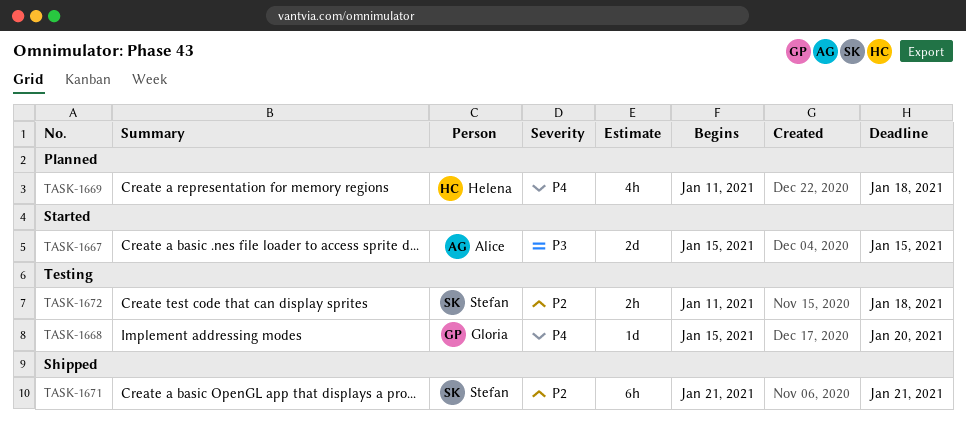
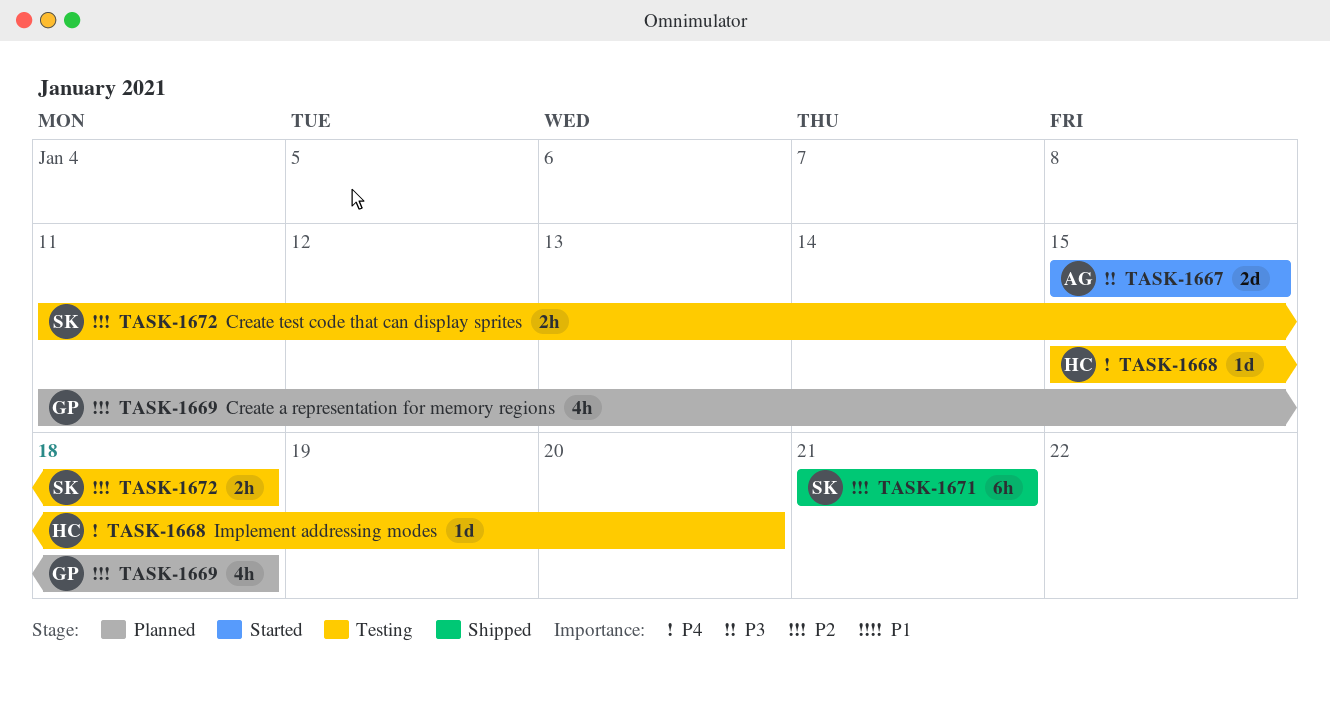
TASK-1668, owner: Gloria -> Helena
TASK-1669, owner: Helena -> Gloria
TASK-1669, priority: P4 -> P2

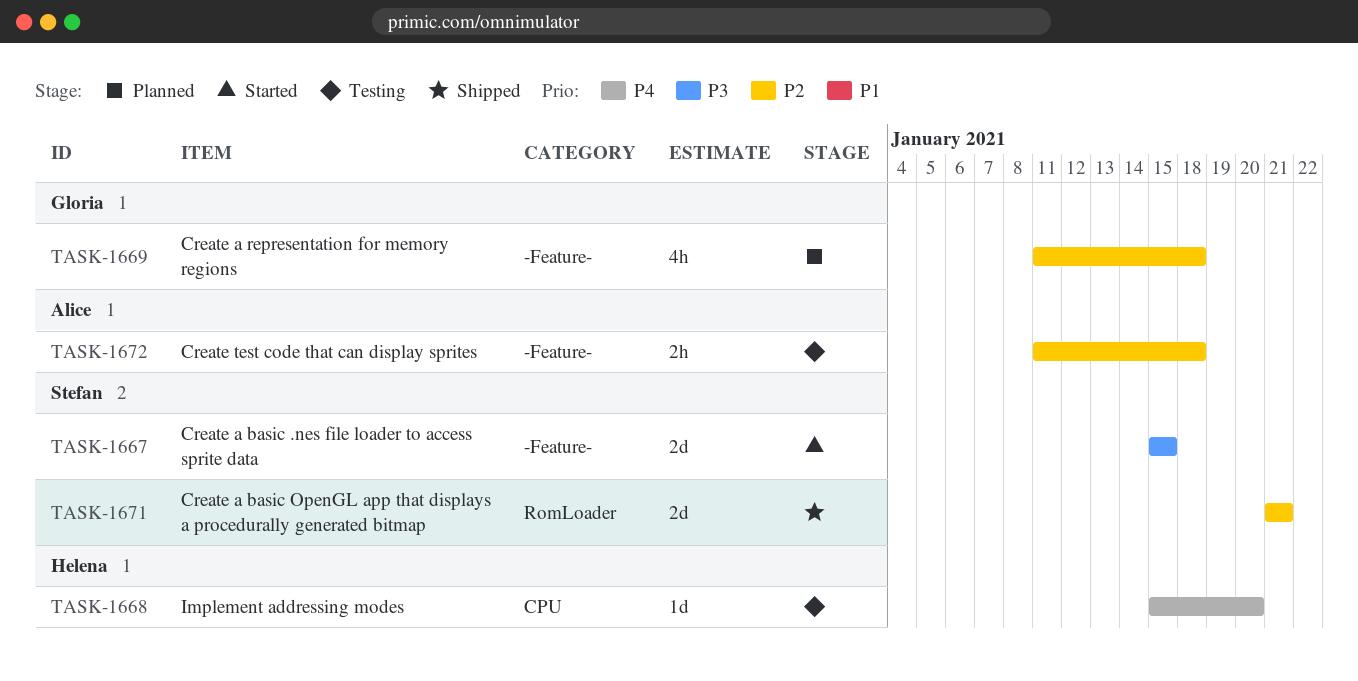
TASK-1667, owner: Alice -> Stefan
TASK-1671, estimate: 6h -> 2d
TASK-1672, owner: Stefan -> Alice

